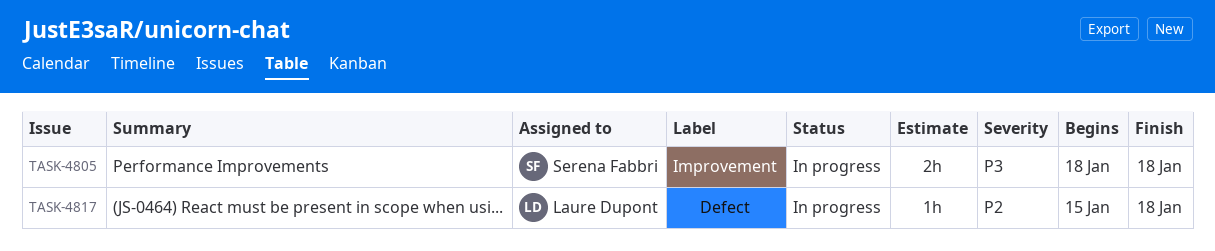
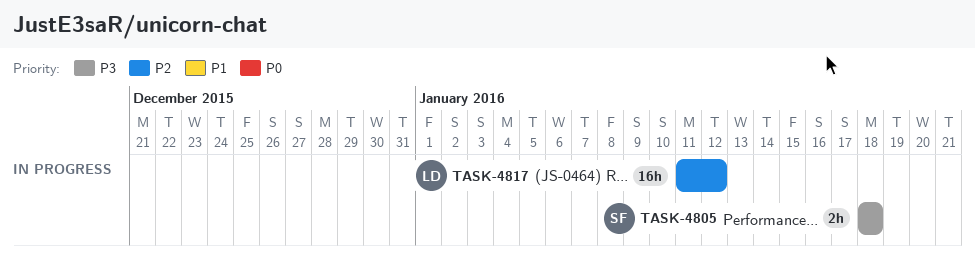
TASK-4817, estimate: 1h -> 16h
TASK-4817, start: Jan 15 -> Jan 11
TASK-4817, due: Jan 18 -> Jan 12

